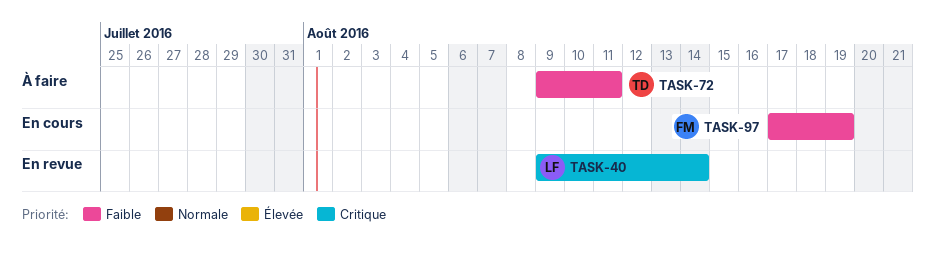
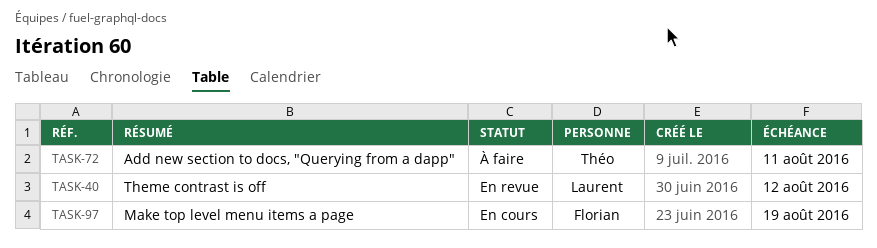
TASK-40, due: Aug 14 -> Aug 12

